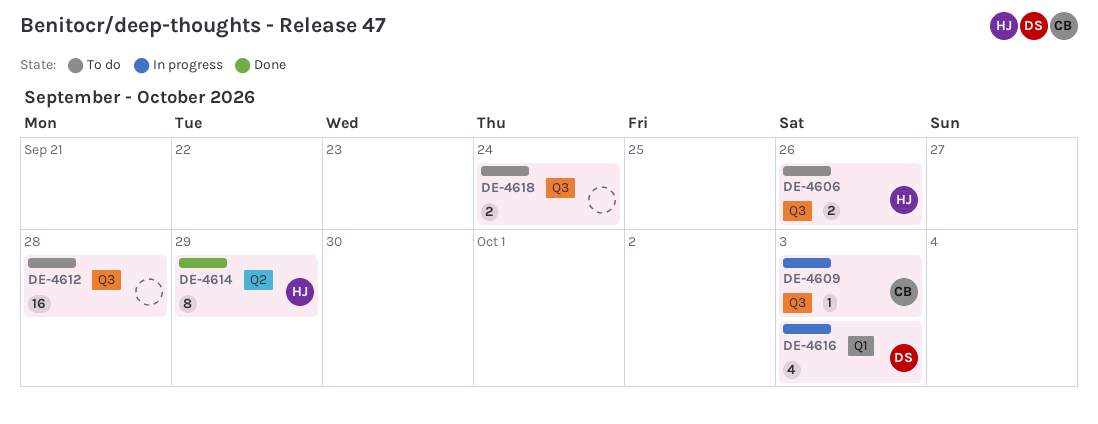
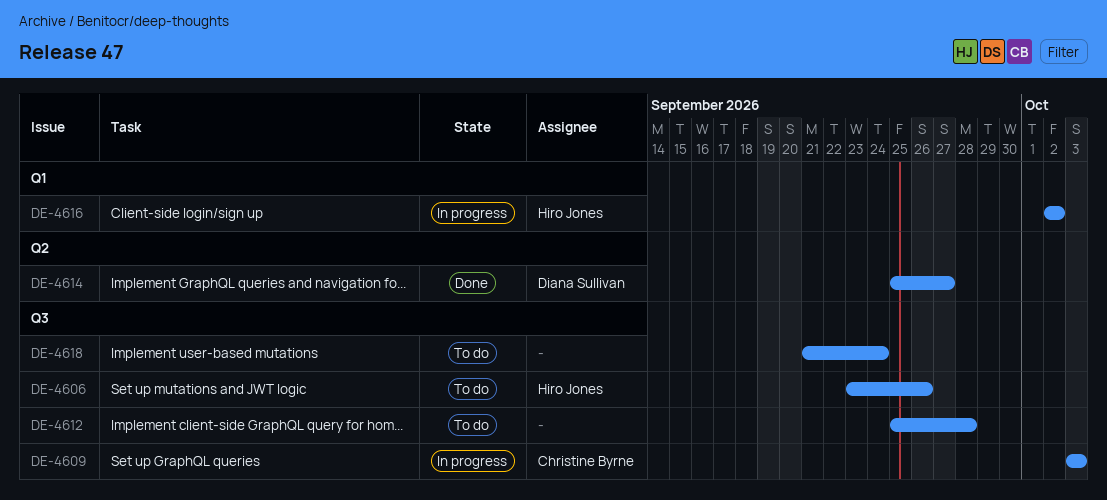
DE-4614, owner: Hiro Jones -> Diana Sullivan
DE-4614, due: Sep 29 -> Sep 27
DE-4616, owner: Diana Sullivan -> Hiro Jones
DE-4616, due: Oct 3 -> Oct 2

